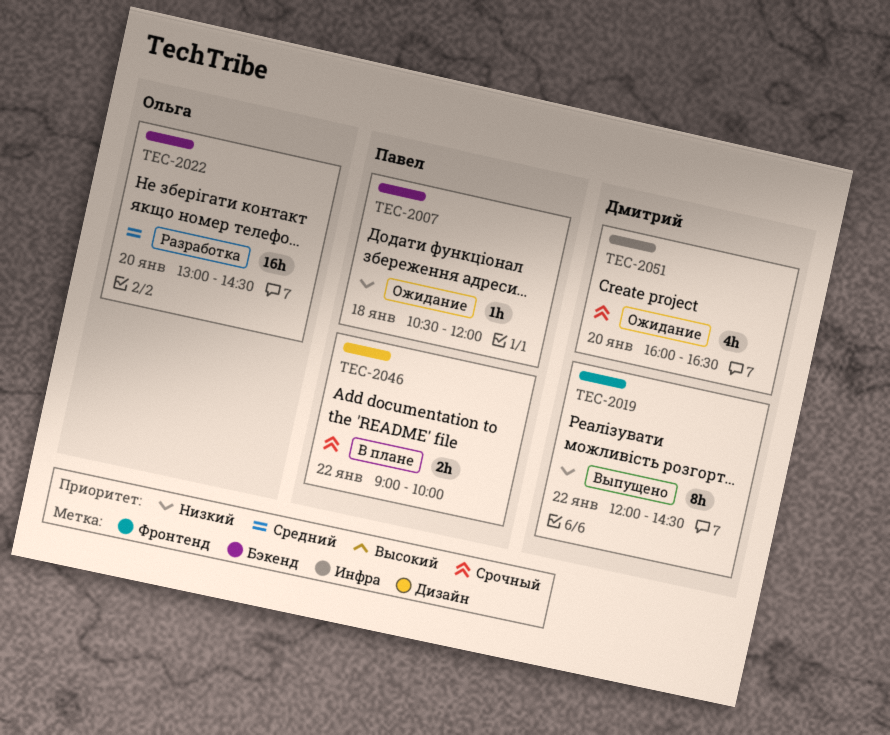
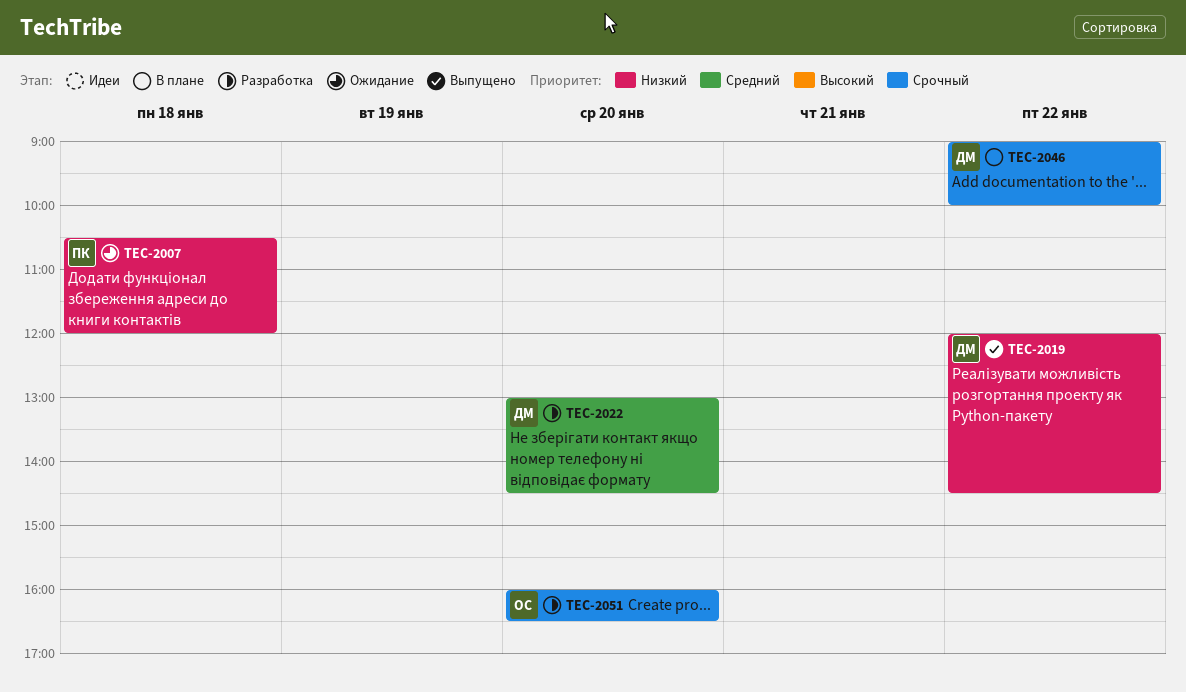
TEC-2022, owner: Ольга -> Дмитрий
TEC-2046, owner: Павел -> Дмитрий
TEC-2051, status: Ожидание -> Разработка
TEC-2051, owner: Дмитрий -> Ольга

